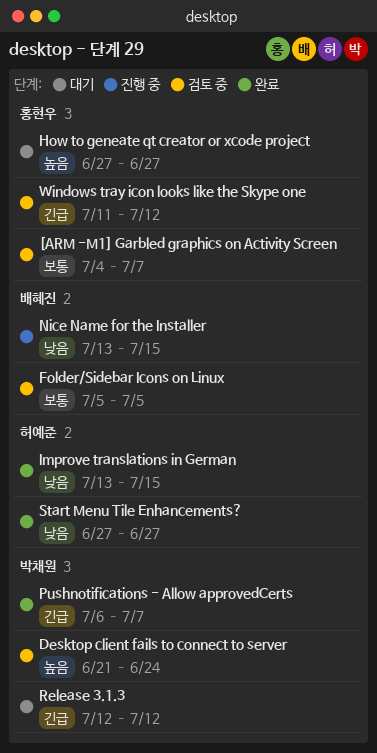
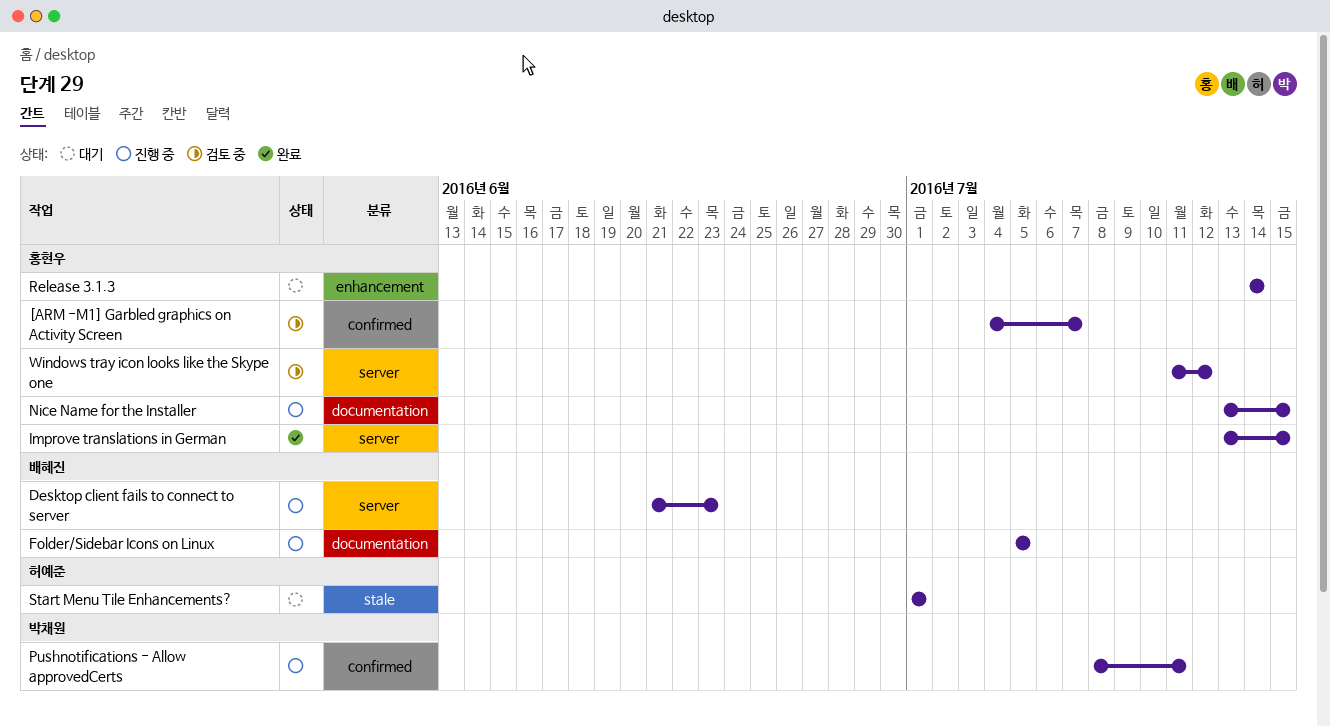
Desktop client fails to connect to server, status: 검토 중 -> 진행 중
Desktop client fails to connect to server, owner: 박채원 -> 배혜진
Desktop client fails to connect to server, due: Jun 24 -> Jun 23
Folder/Sidebar Icons on Linux, status: 검토 중 -> 진행 중
How to geneate qt creator or xcode project: present -> none
Improve translations in German, owner: 허예준 -> 홍현우
Nice Name for the Installer, owner: 배혜진 -> 홍현우
Pushnotifications - Allow approvedCerts, status: 완료 -> 진행 중
Pushnotifications - Allow approvedCerts, start: Jul 6 -> Jul 8
Pushnotifications - Allow approvedCerts, due: Jul 7 -> Jul 11
Release 3.1.3, owner: 박채원 -> 홍현우
Release 3.1.3, start: Jul 12 -> Jul 14
Release 3.1.3, due: Jul 12 -> Jul 14
Start Menu Tile Enhancements?, status: 완료 -> 대기
Start Menu Tile Enhancements?, start: Jun 27 -> Jul 1
Start Menu Tile Enhancements?, due: Jun 27 -> Jul 1

